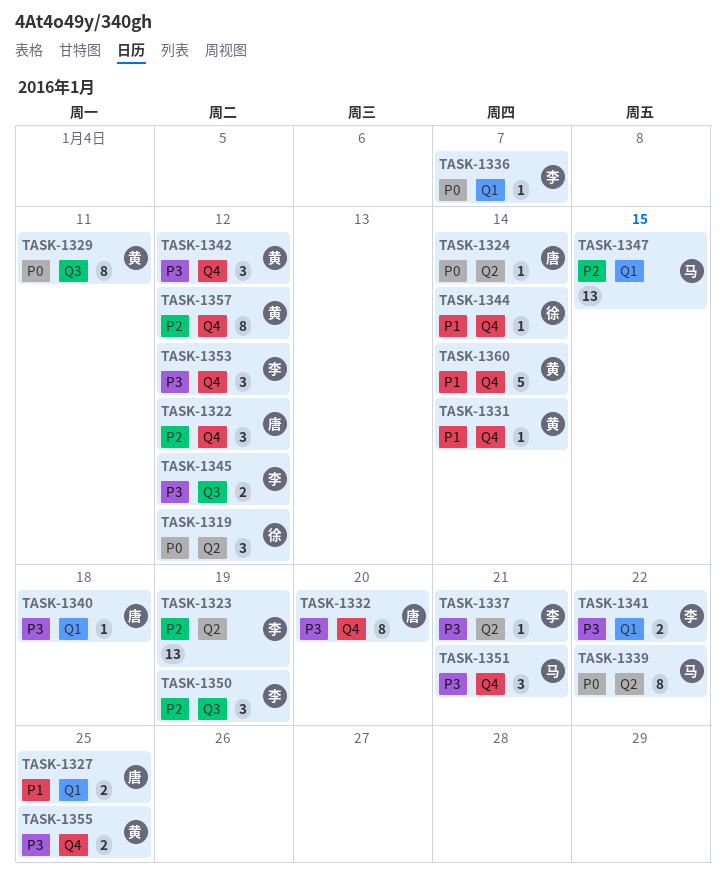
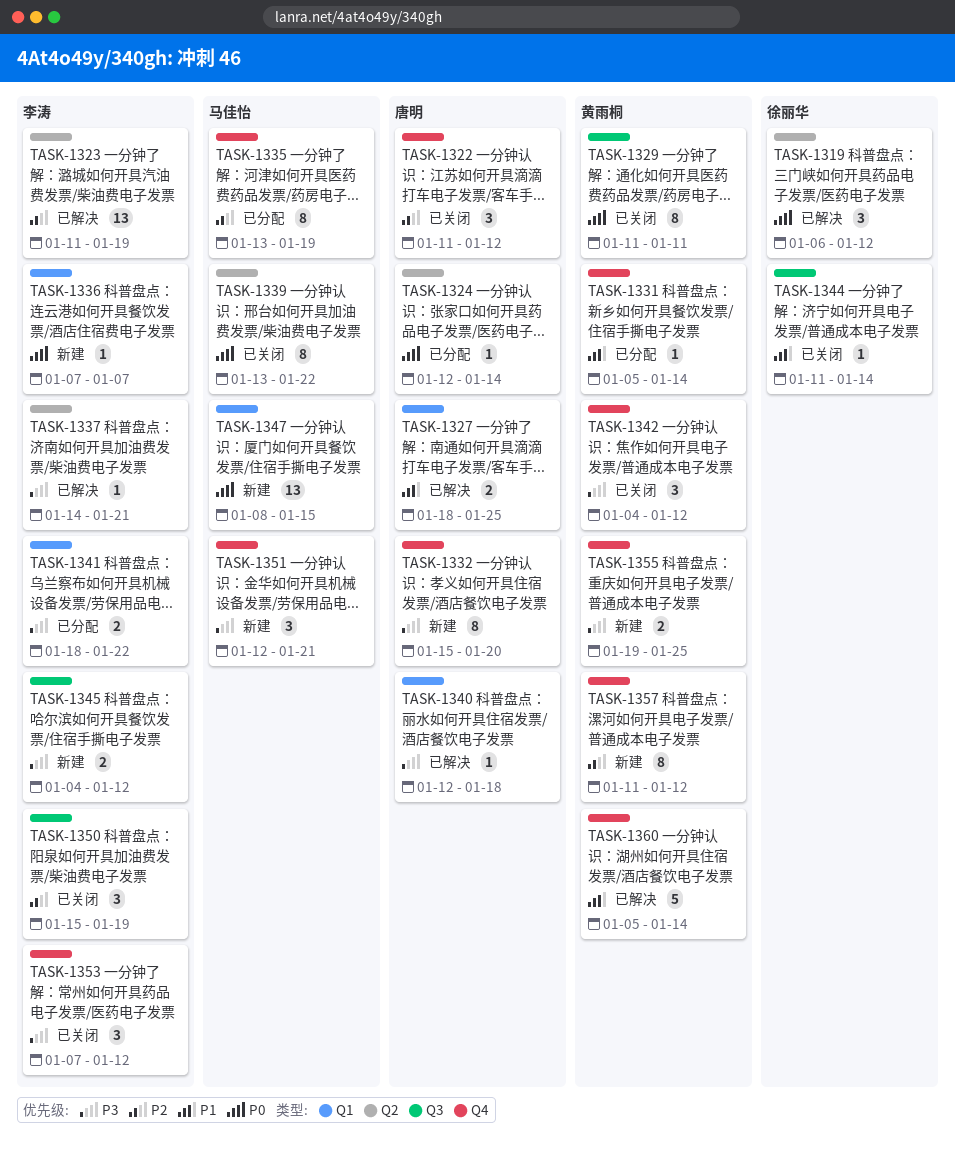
TASK-1335: none -> present
TASK-1344, label: Q4 -> Q3
TASK-1347, priority: P2 -> P0

